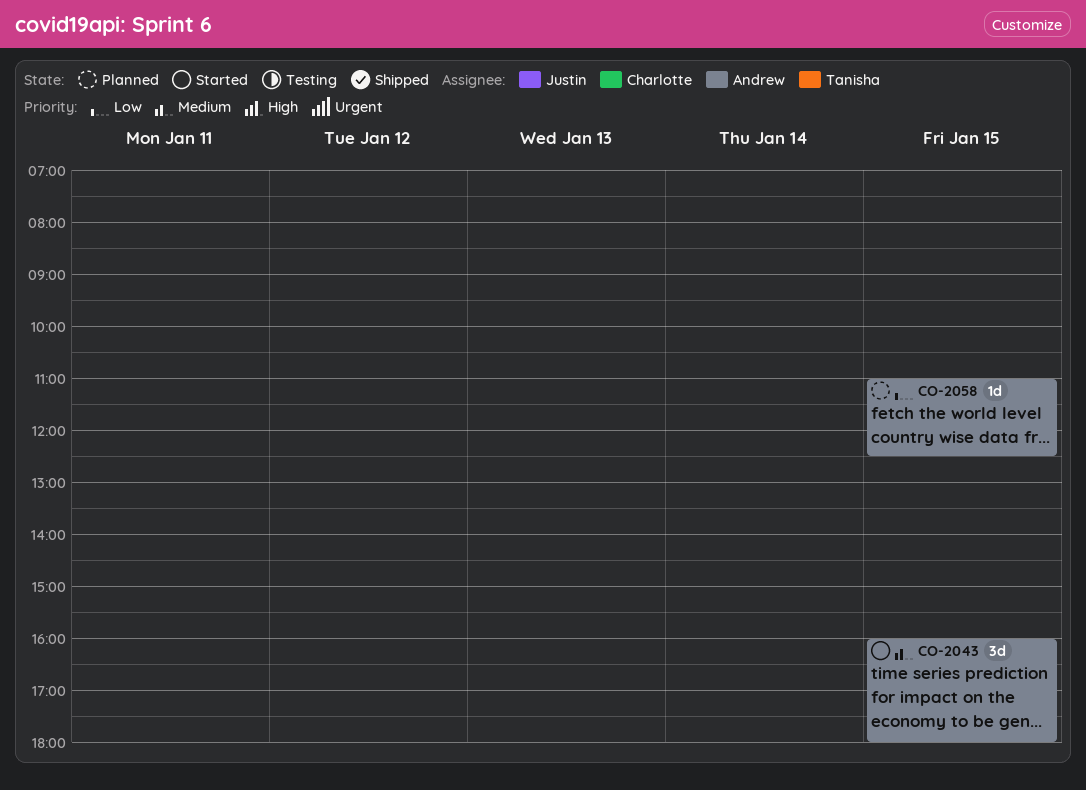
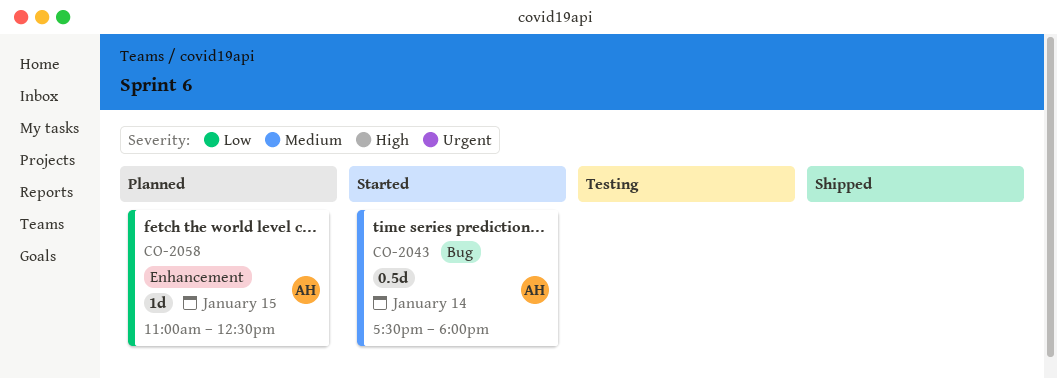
CO-2043, estimate: 3d -> 0.5d
CO-2043, day: Jan 15 -> Jan 14
CO-2043, begins: 16:00 -> 17:30

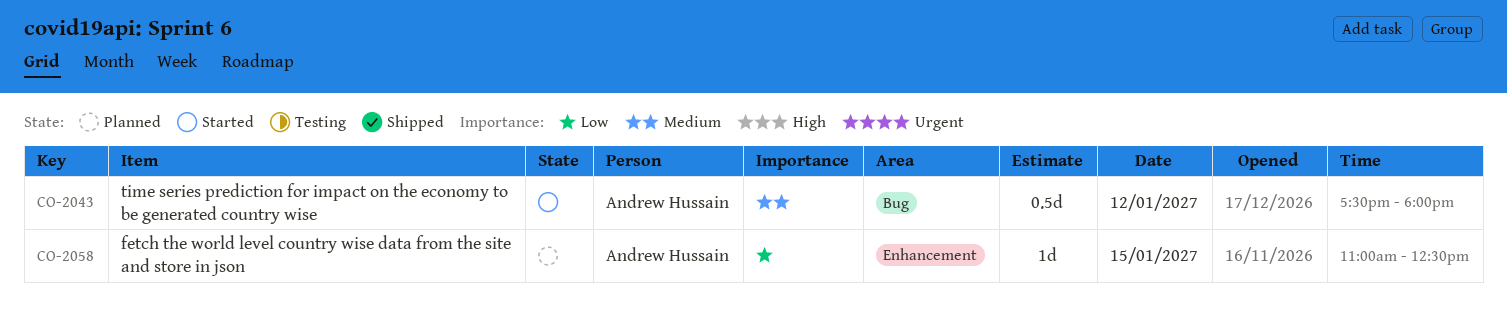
CO-2043, day: Jan 14 -> Jan 12

